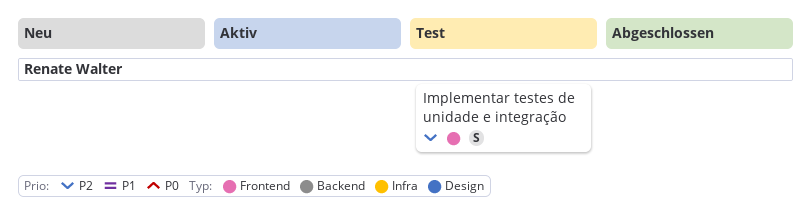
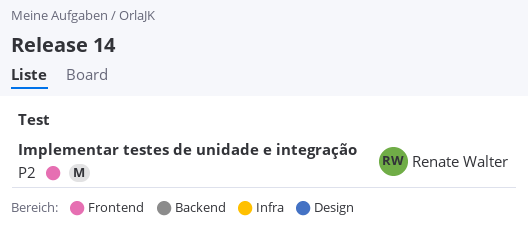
Implementar testes de unidade e integração, estimate: S -> M

